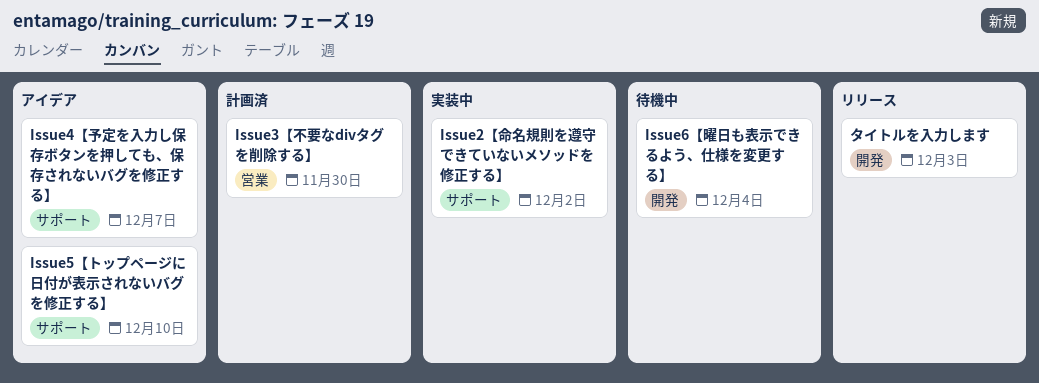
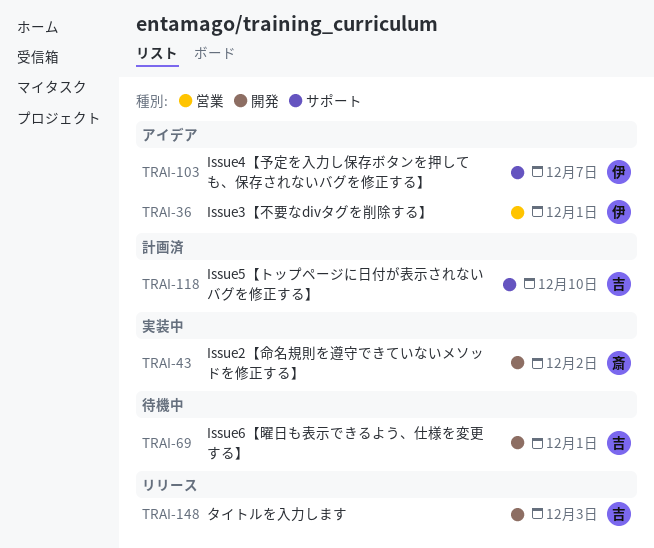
Issue2【命名規則を遵守できていないメソッドを修正する】, label: サポート -> 開発
Issue3【不要なdivタグを削除する】, status: 計画済 -> アイデア
Issue3【不要なdivタグを削除する】, due: Nov 30 -> Dec 1
Issue5【トップページに日付が表示されないバグを修正する】, status: アイデア -> 計画済
Issue6【曜日も表示できるよう、仕様を変更する】, due: Dec 4 -> Dec 1

